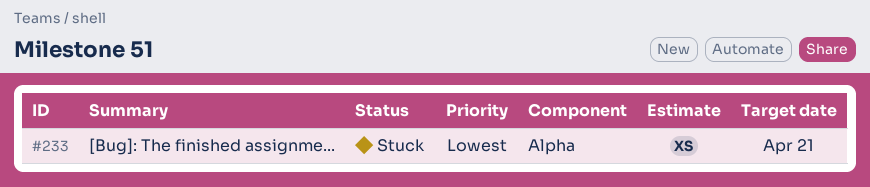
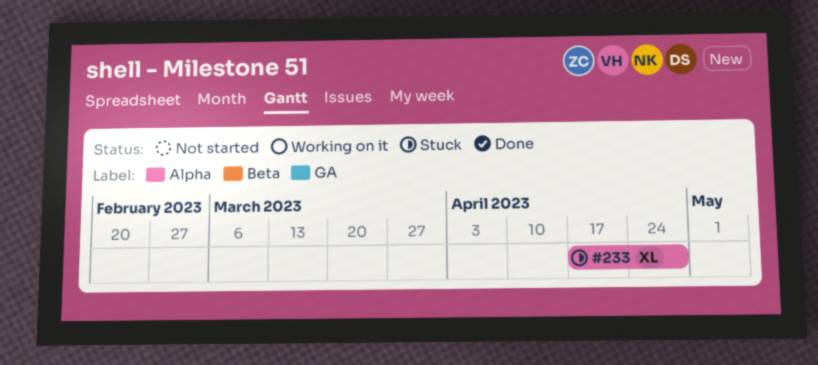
#233, estimate: XS -> XL
#233, due: Apr 21 -> Apr 28

